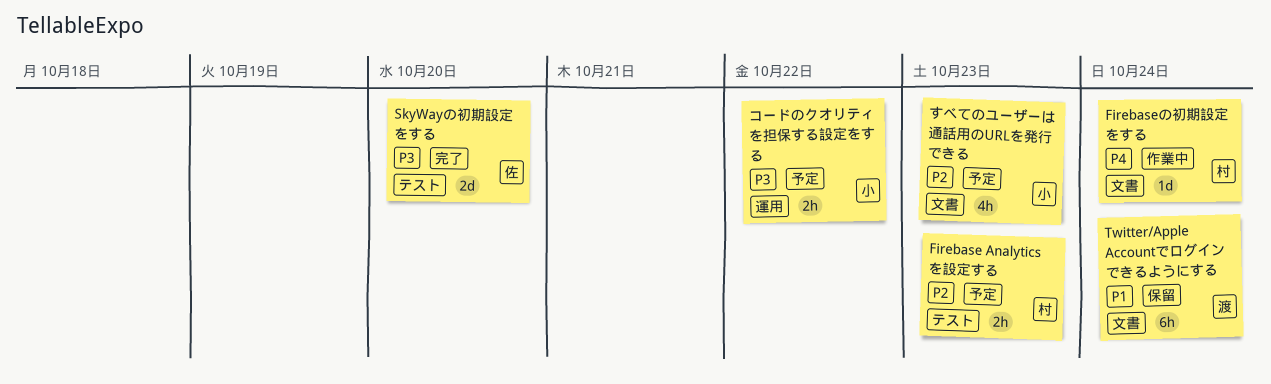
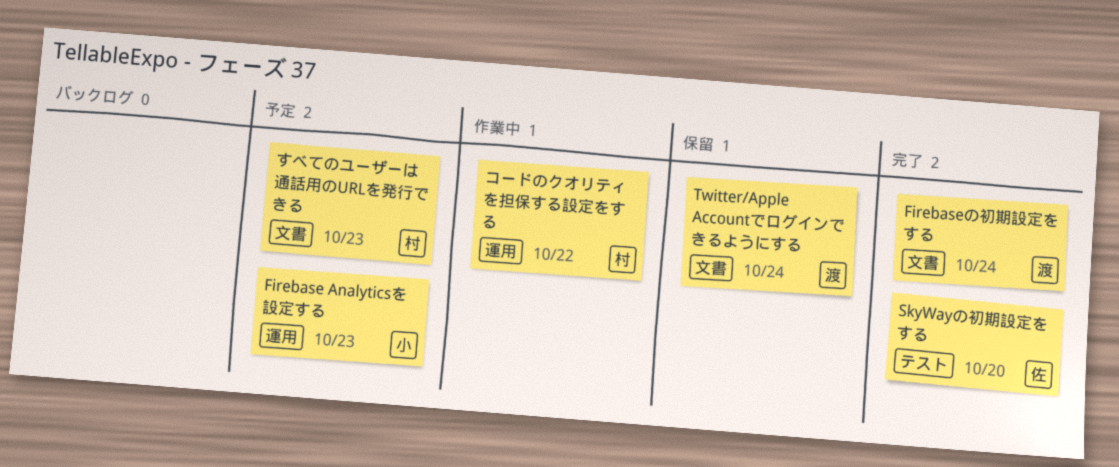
Firebase Analyticsを設定する, owner: 村 -> 小
Firebase Analyticsを設定する, label: テスト -> 運用
Firebaseの初期設定をする, status: 作業中 -> 完了
Firebaseの初期設定をする, owner: 村 -> 渡
すべてのユーザーは通話用のURLを発行できる, owner: 小 -> 村
コードのクオリティを担保する設定をする, status: 予定 -> 作業中
コードのクオリティを担保する設定をする, owner: 小 -> 村

